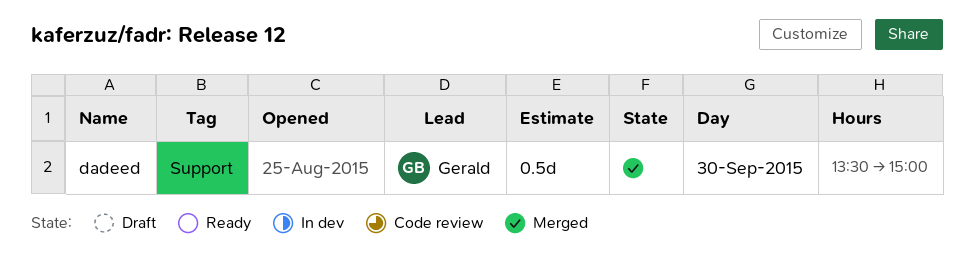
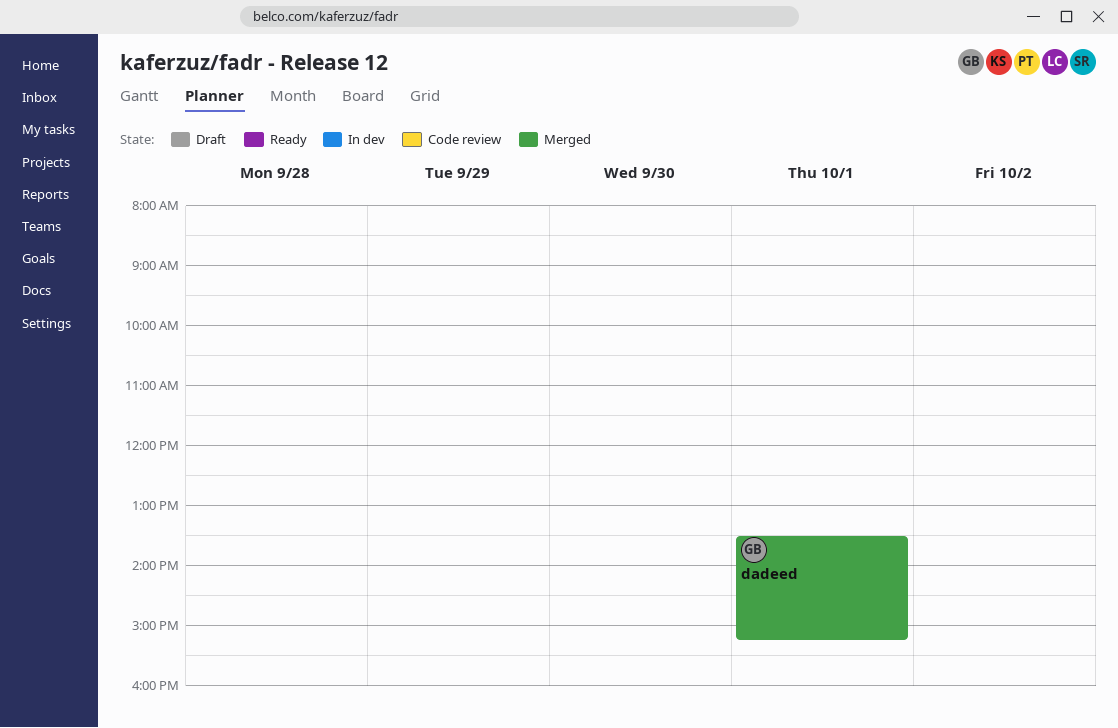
dadeed, day: Sep 30 -> Oct 1
dadeed, ends: 15:00 -> 15:15

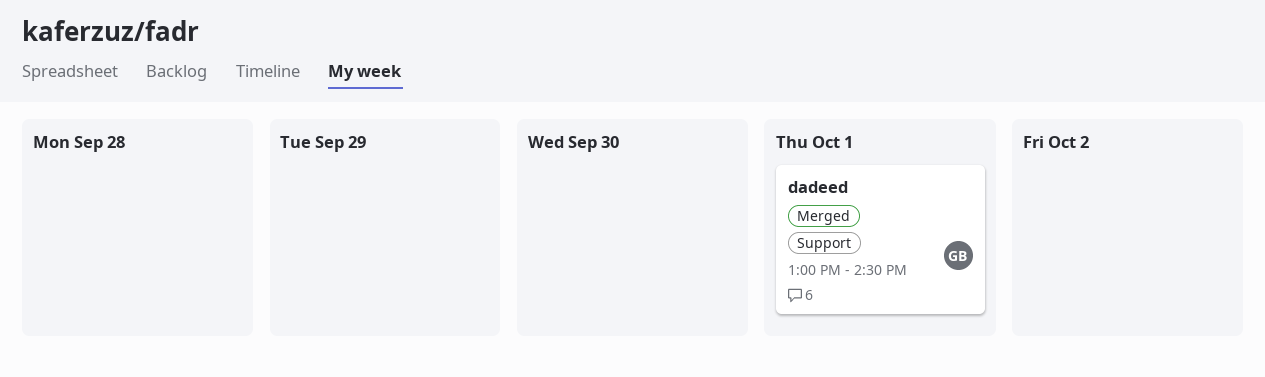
dadeed, begins: 13:30 -> 13:00
dadeed, ends: 15:15 -> 14:30

